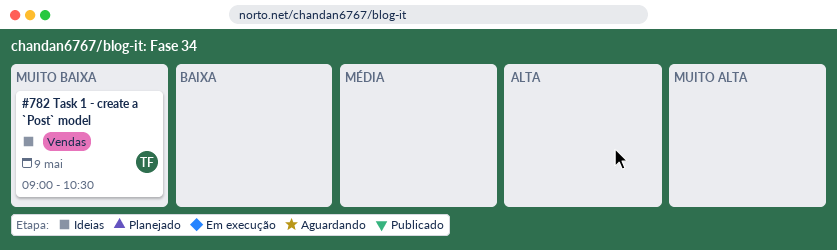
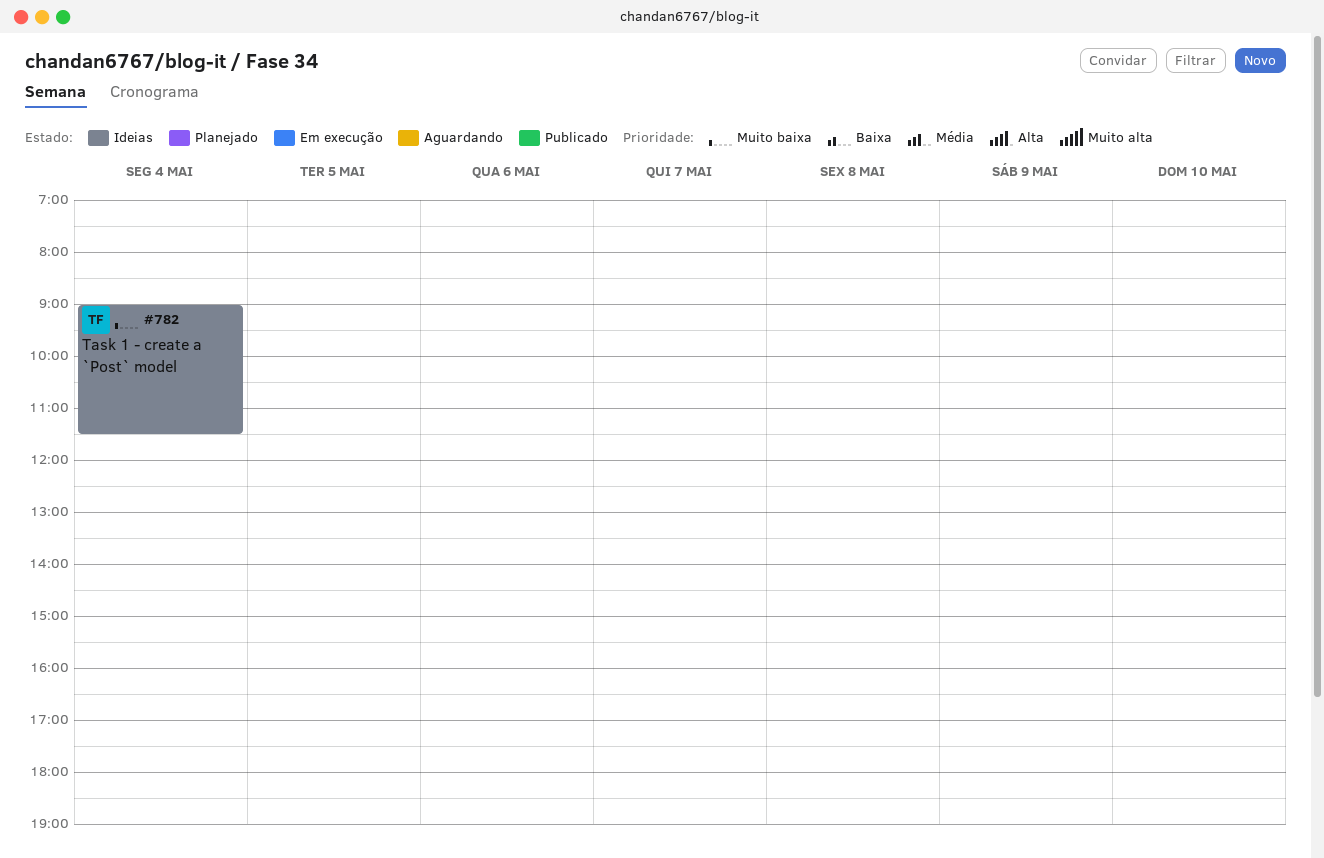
#782, day: May 9 -> May 4
#782, ends: 10:30 -> 11:30

